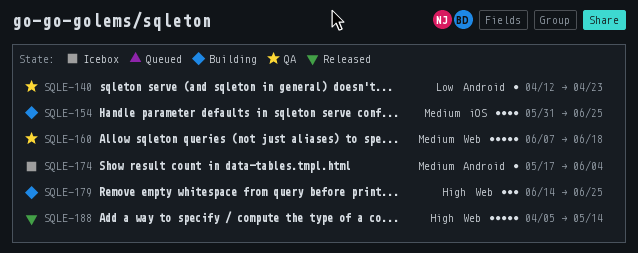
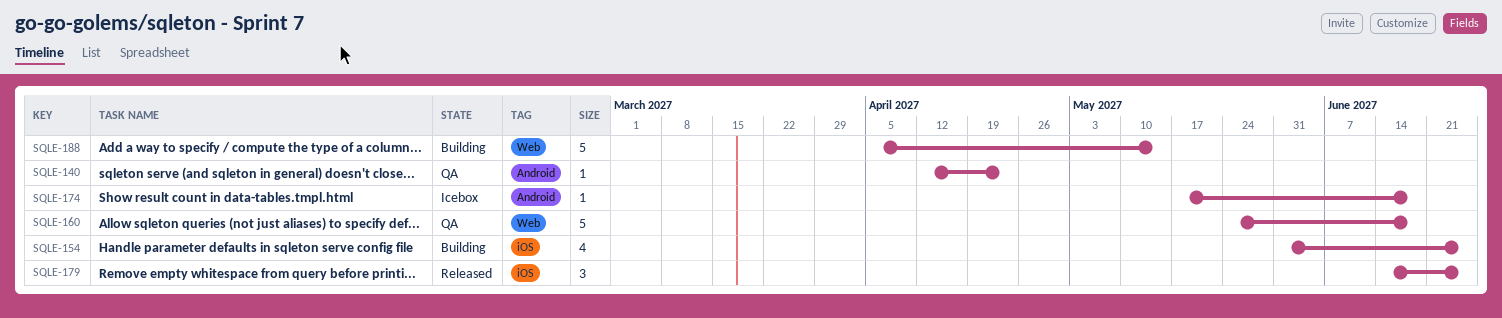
SQLE-160, start: Jun 7 -> May 24
SQLE-174, due: Jun 4 -> Jun 18
SQLE-179, status: Building -> Released
SQLE-179, label: Web -> iOS
SQLE-188, status: Released -> Building

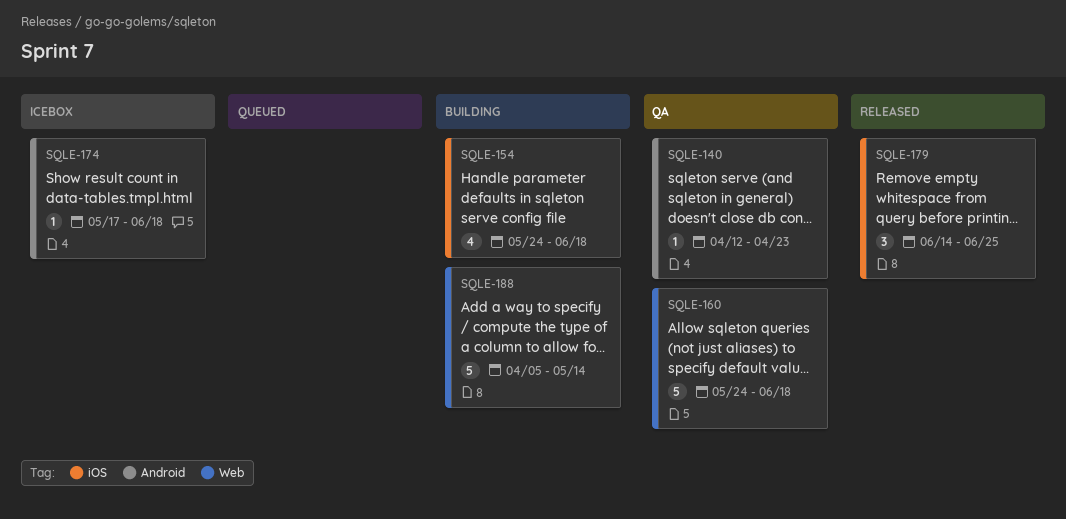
SQLE-154, start: May 31 -> May 24
SQLE-154, due: Jun 25 -> Jun 18

